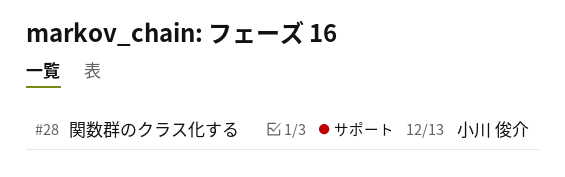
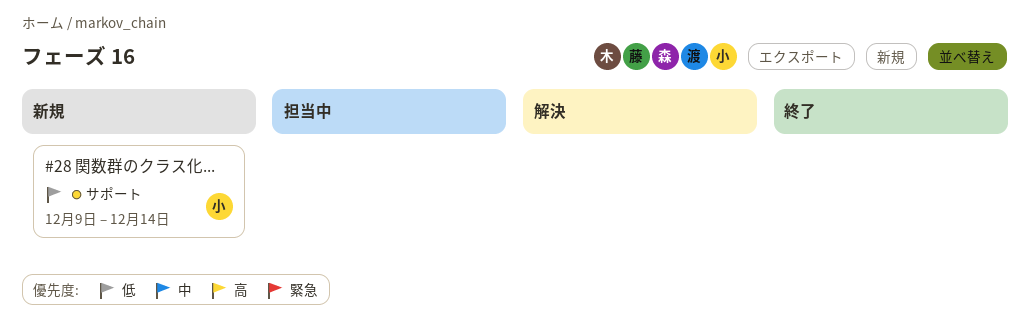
#28, due: Dec 13 -> Dec 14

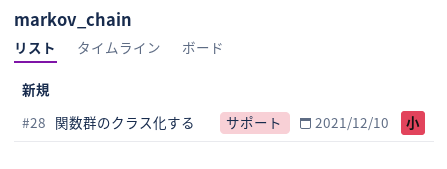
#28, due: Dec 14 -> Dec 10

